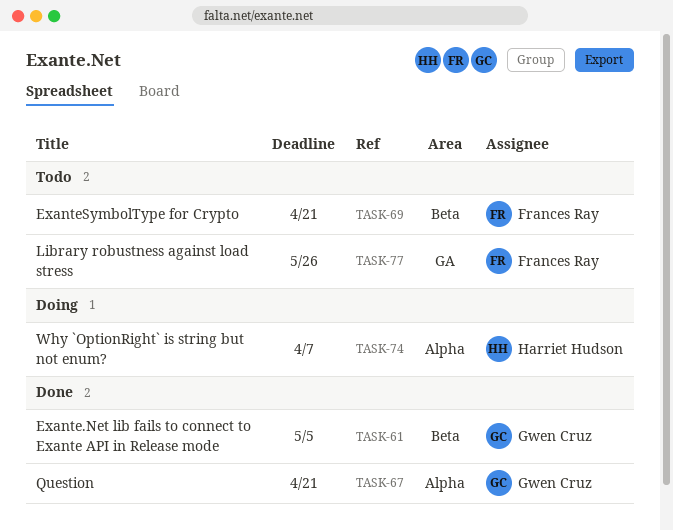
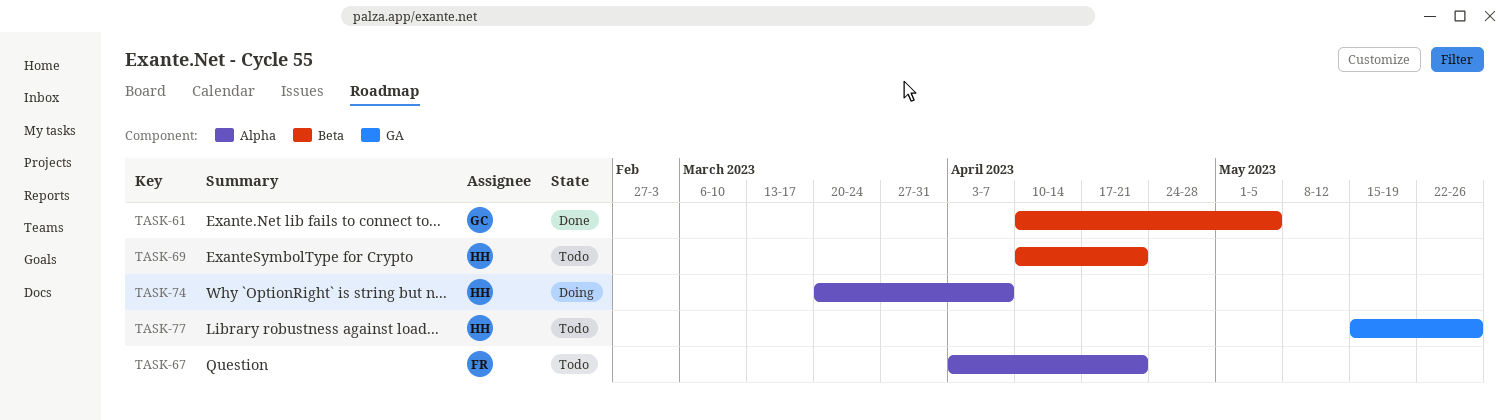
TASK-67, status: Done -> Todo
TASK-67, owner: Gwen Cruz -> Frances Ray
TASK-69, owner: Frances Ray -> Harriet Hudson
TASK-77, owner: Frances Ray -> Harriet Hudson

